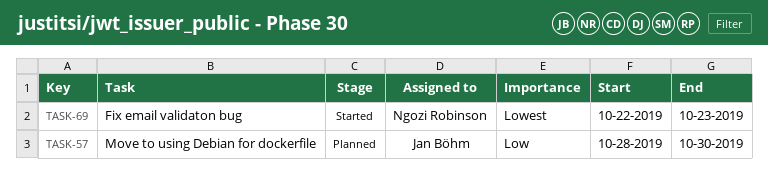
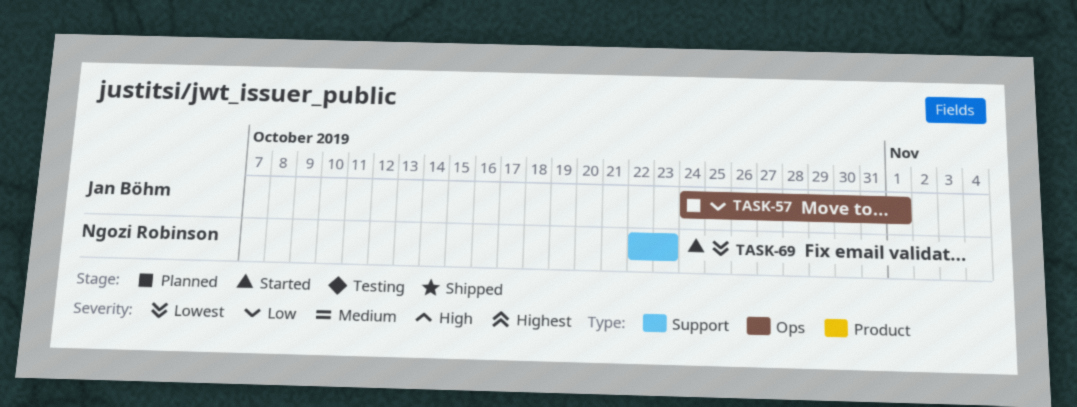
TASK-57, start: Oct 28 -> Oct 24
TASK-57, due: Oct 30 -> Nov 1

